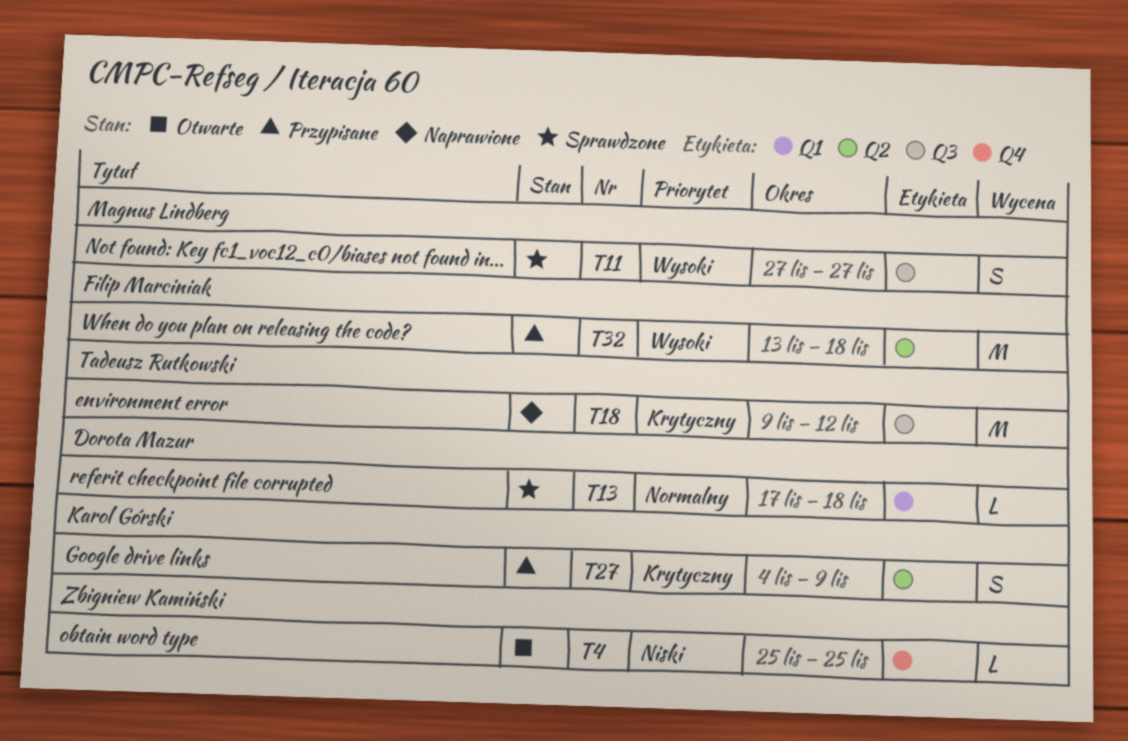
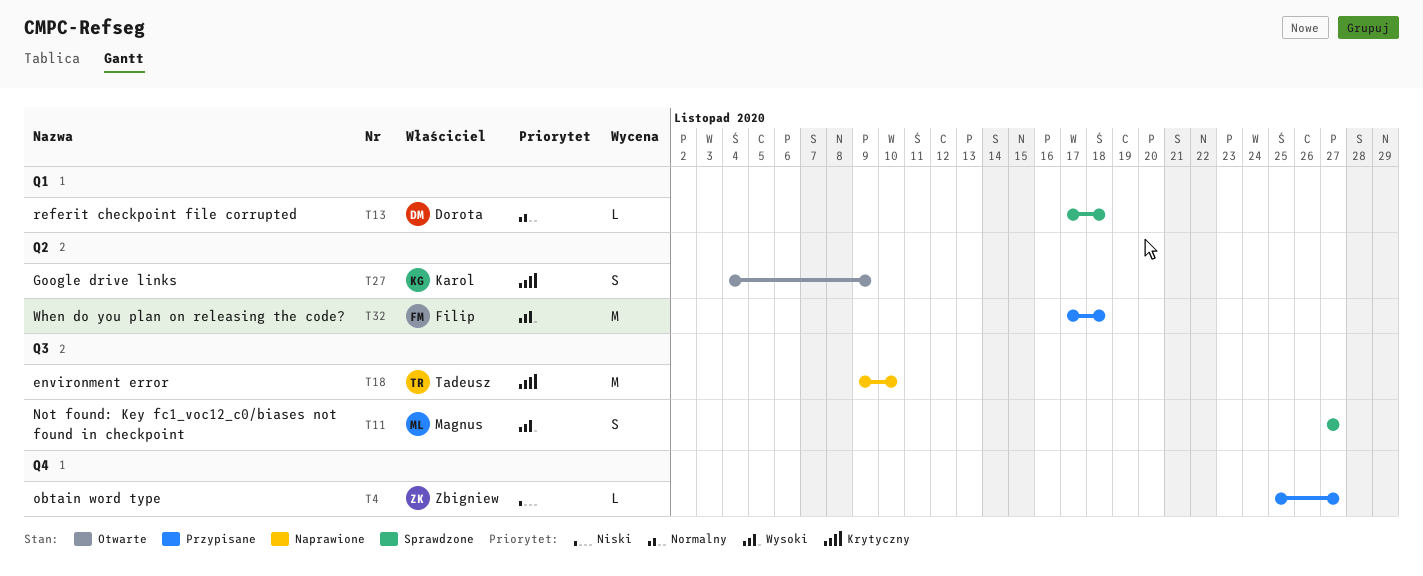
T4, status: Otwarte -> Przypisane
T4, due: Nov 25 -> Nov 27
T18, due: Nov 12 -> Nov 10
T27, status: Przypisane -> Otwarte
T32, start: Nov 13 -> Nov 17

